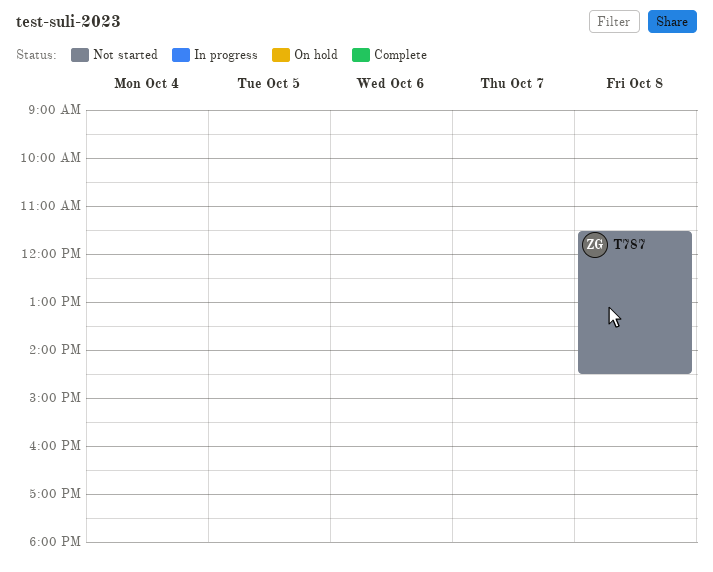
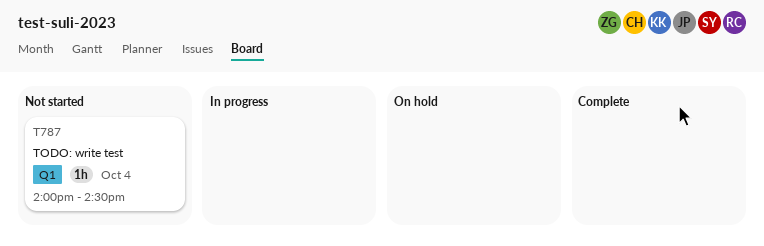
T787, day: Oct 8 -> Oct 4
T787, begins: 11:30 -> 14:00

